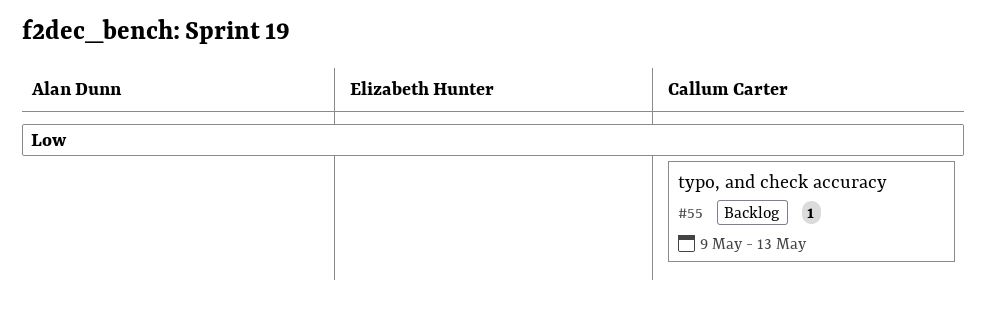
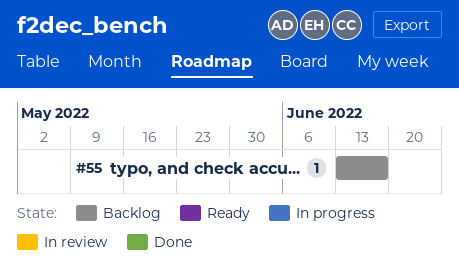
#55, start: May 9 -> Jun 13
#55, due: May 13 -> Jun 17

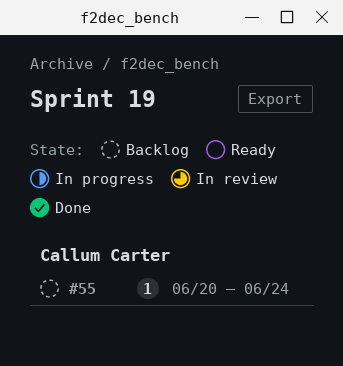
#55, start: Jun 13 -> Jun 20
#55, due: Jun 17 -> Jun 24

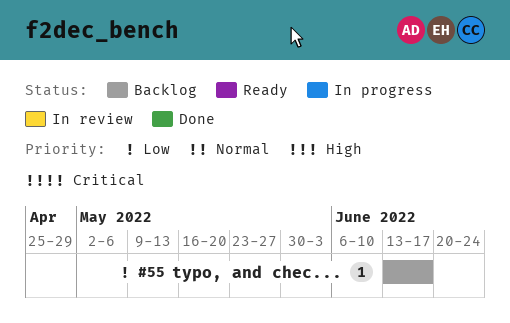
#55, start: Jun 20 -> Jun 13
#55, due: Jun 24 -> Jun 17

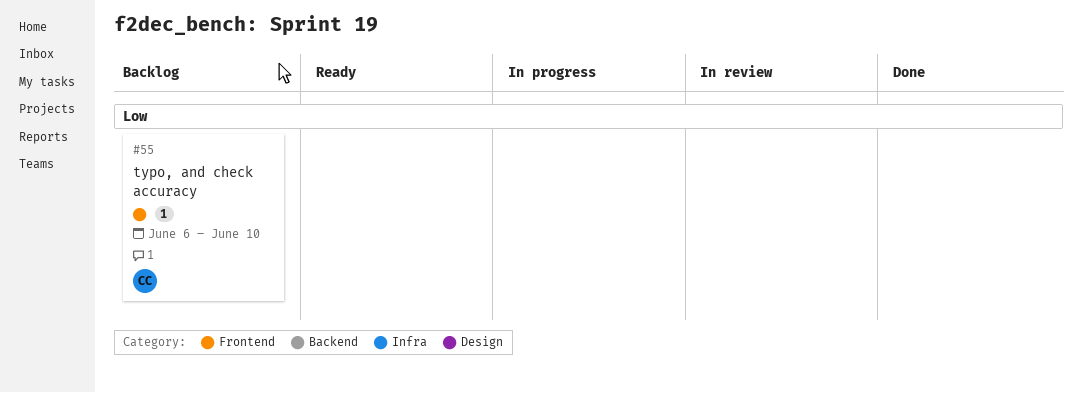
#55, start: Jun 13 -> Jun 6
#55, due: Jun 17 -> Jun 10

